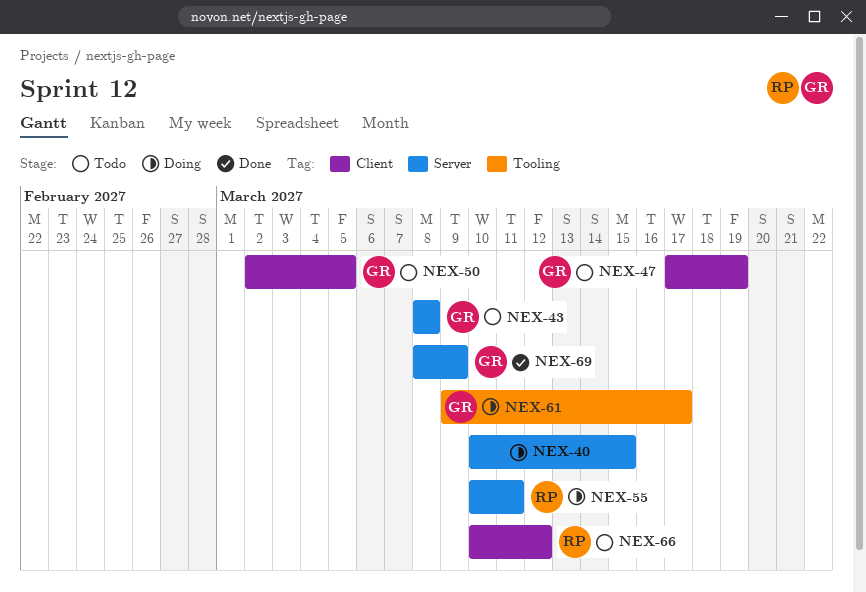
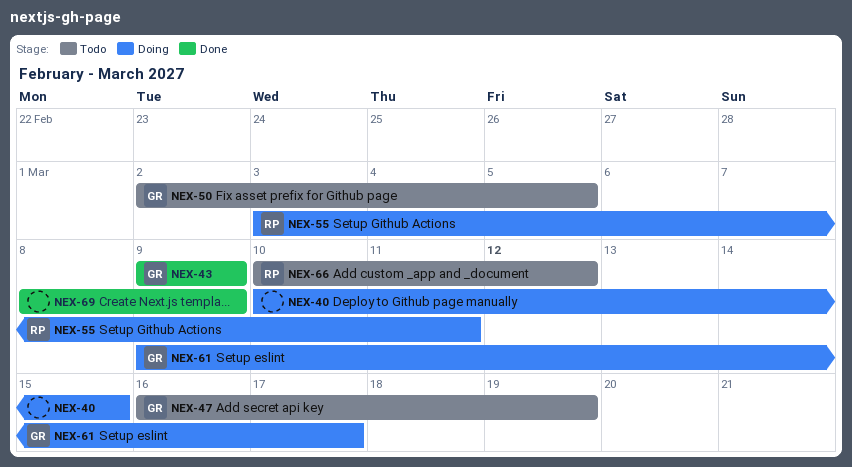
NEX-43, status: Todo -> Done
NEX-43, start: Mar 8 -> Mar 9
NEX-43, due: Mar 8 -> Mar 9
NEX-47, start: Mar 17 -> Mar 16
NEX-55, start: Mar 10 -> Mar 3
NEX-69, owner: GR -> none

